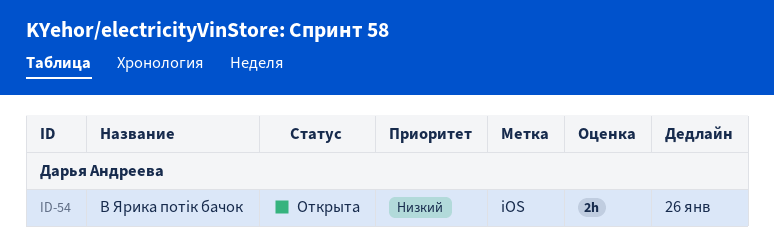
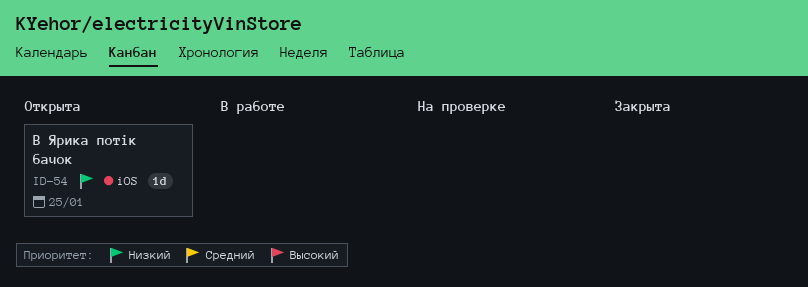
ID-54, estimate: 2h -> 1d
ID-54, due: Jan 26 -> Jan 25

